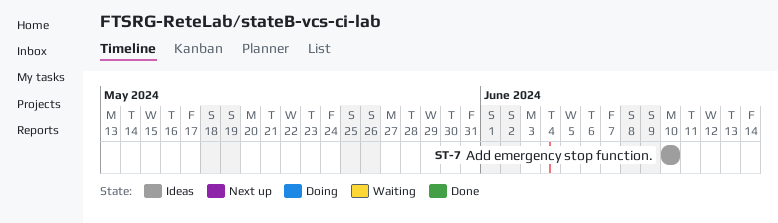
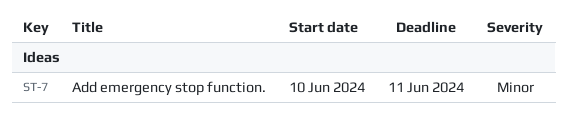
ST-7, due: Jun 10 -> Jun 11

